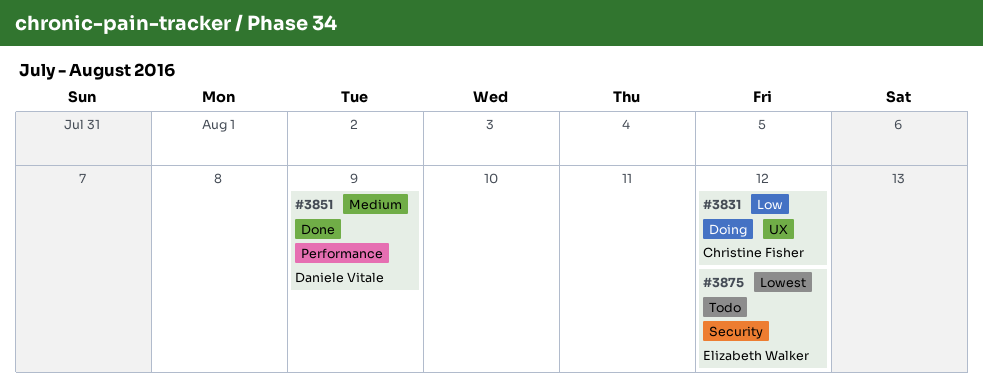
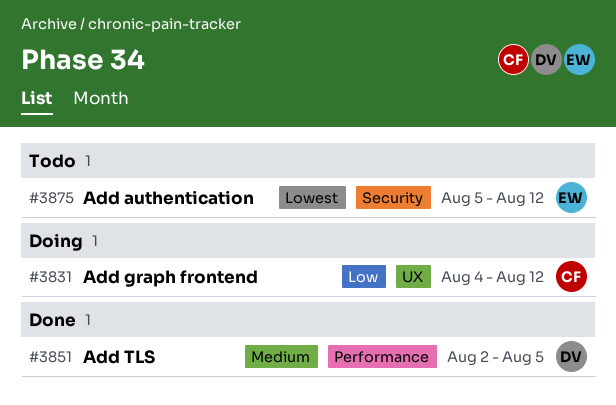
#3851, due: Aug 9 -> Aug 5

